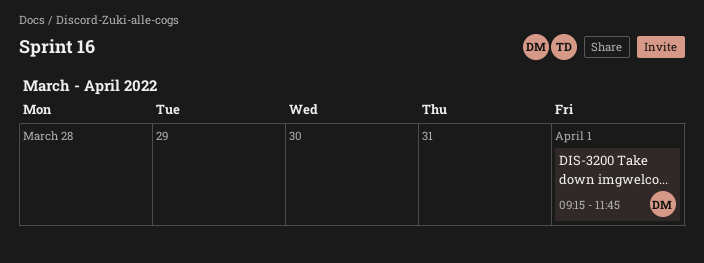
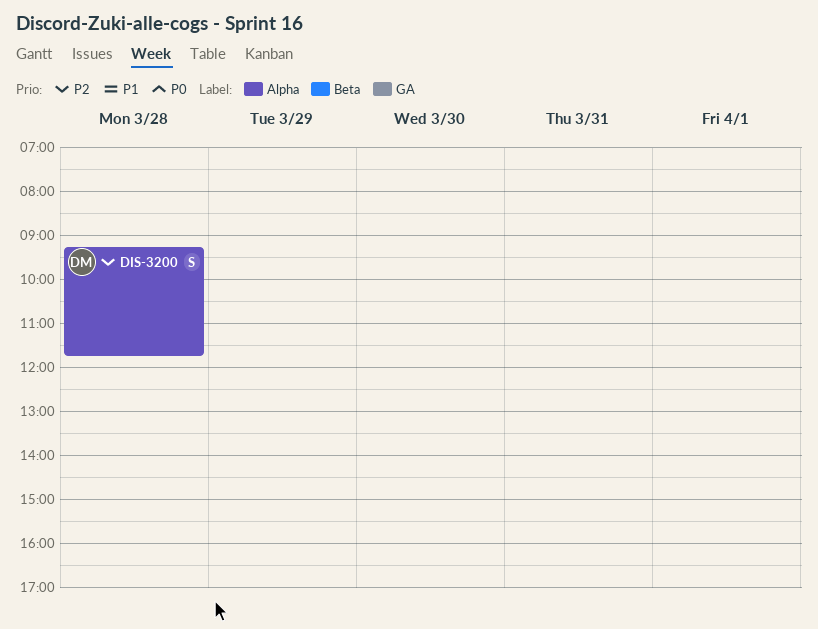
DIS-3200, day: Apr 1 -> Mar 28

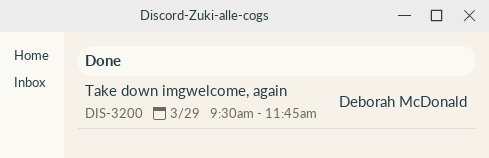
DIS-3200, day: Mar 28 -> Mar 29
DIS-3200, begins: 09:15 -> 09:30

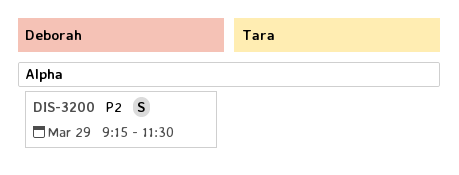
DIS-3200, begins: 09:30 -> 09:15
DIS-3200, ends: 11:45 -> 11:30

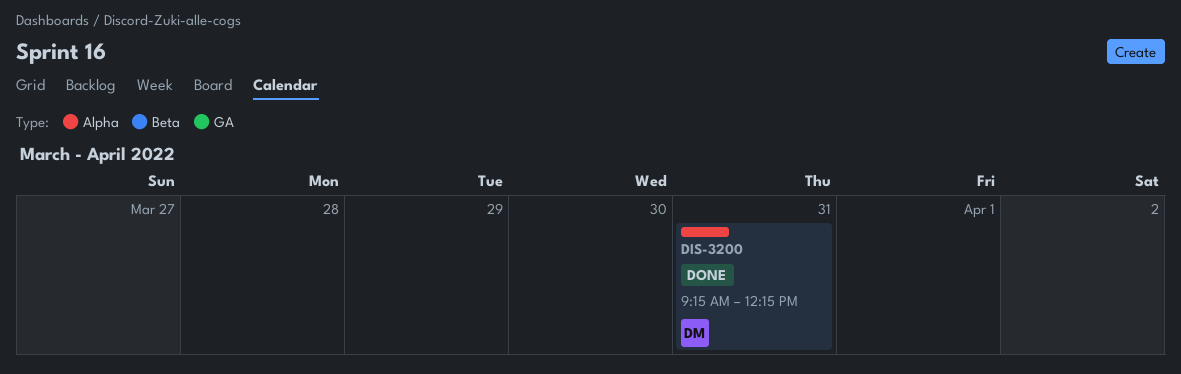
DIS-3200, day: Mar 29 -> Mar 31
DIS-3200, ends: 11:30 -> 12:15

